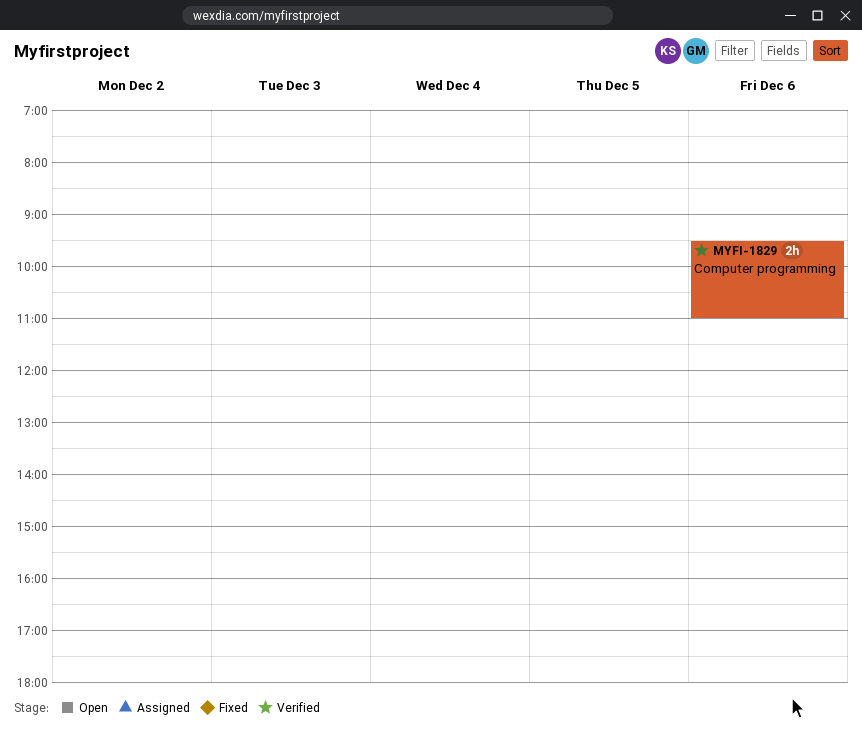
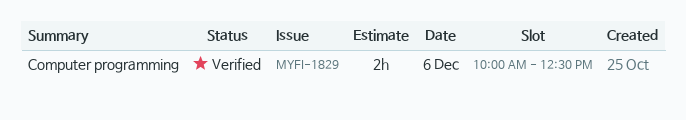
MYFI-1829, begins: 09:30 -> 10:00
MYFI-1829, ends: 11:00 -> 12:30

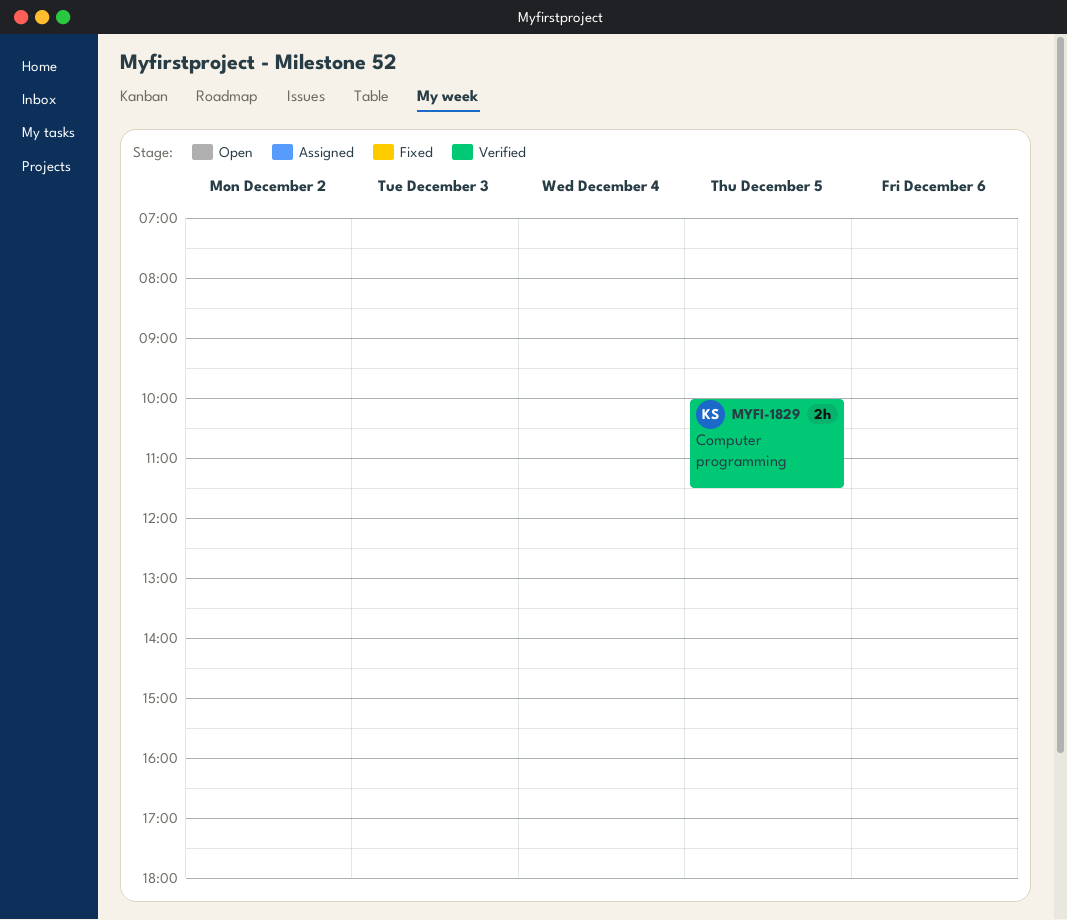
MYFI-1829, day: Dec 6 -> Dec 5
MYFI-1829, ends: 12:30 -> 11:30

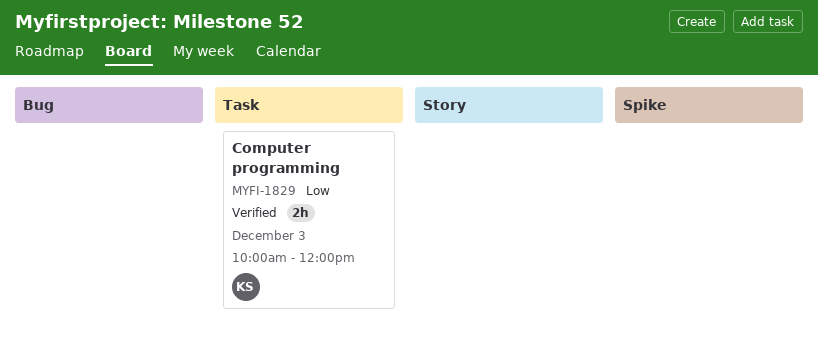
MYFI-1829, day: Dec 5 -> Dec 3
MYFI-1829, ends: 11:30 -> 12:00

